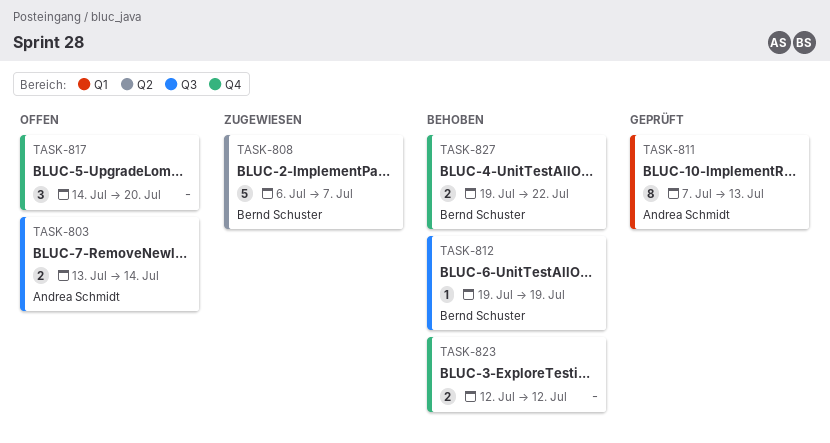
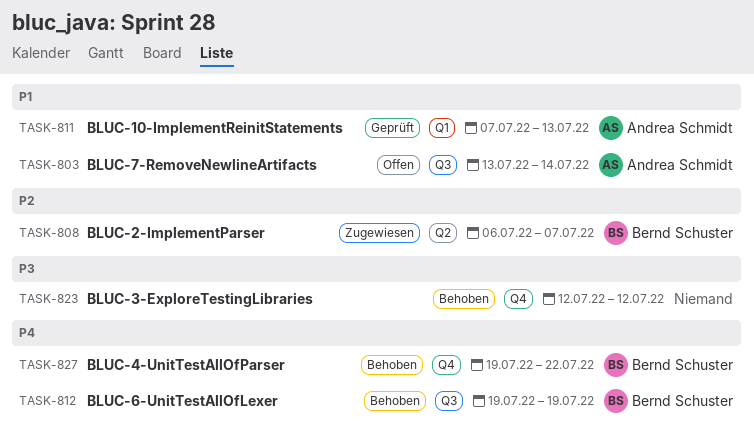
TASK-817: present -> none

